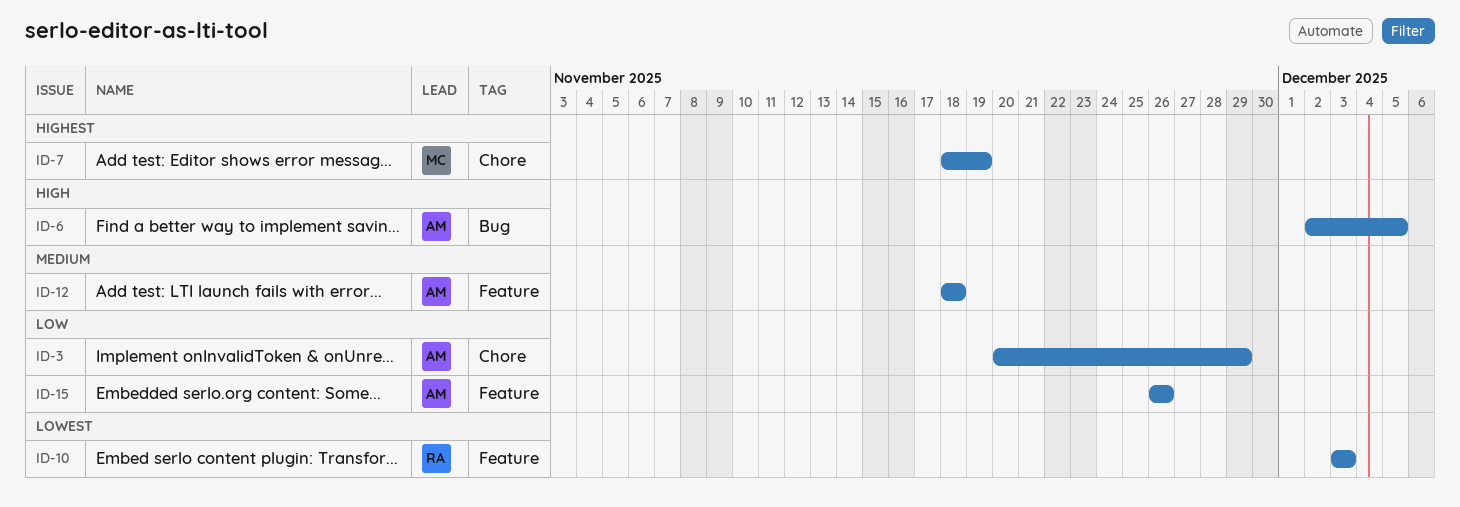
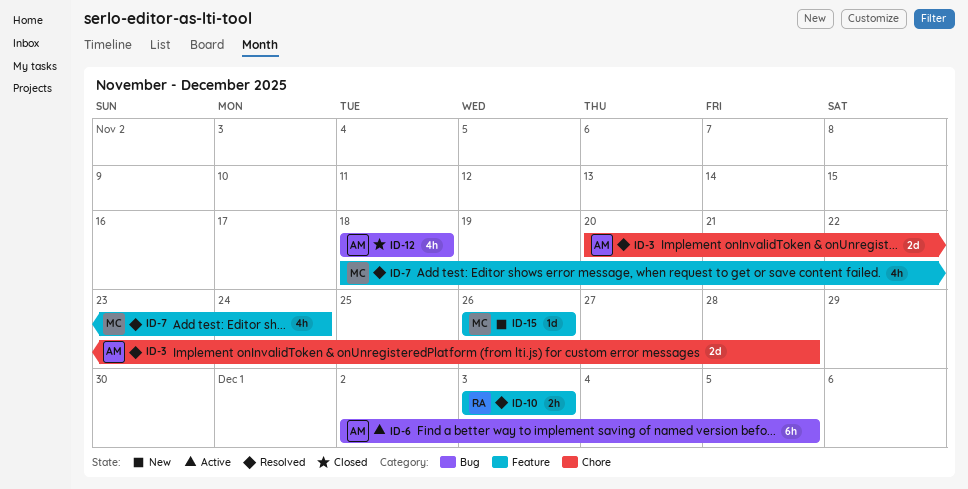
ID-3, due: Nov 29 -> Nov 28
ID-7, label: Chore -> Feature
ID-7, due: Nov 19 -> Nov 24
ID-12, label: Feature -> Bug
ID-15, owner: AM -> MC

